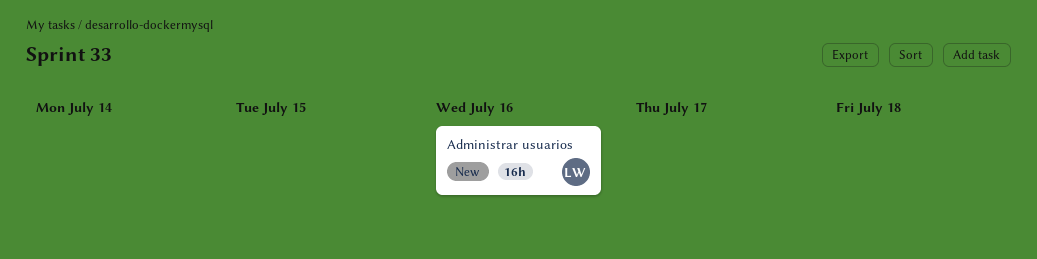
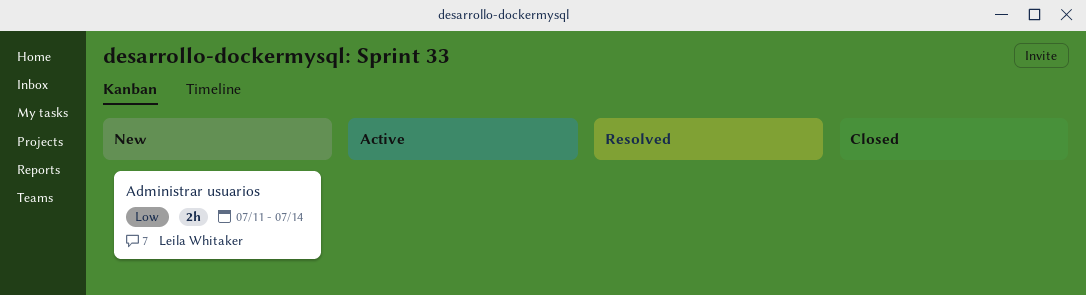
Administrar usuarios, estimate: 16h -> 2h
Administrar usuarios, due: Jul 16 -> Jul 14

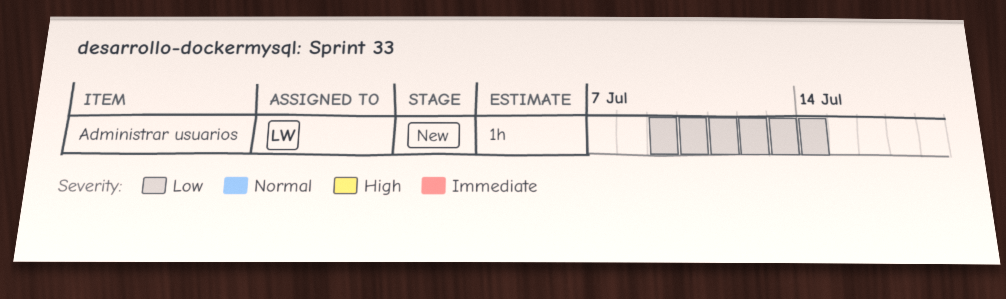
Administrar usuarios, estimate: 2h -> 1h
Administrar usuarios, start: Jul 11 -> Jul 9

